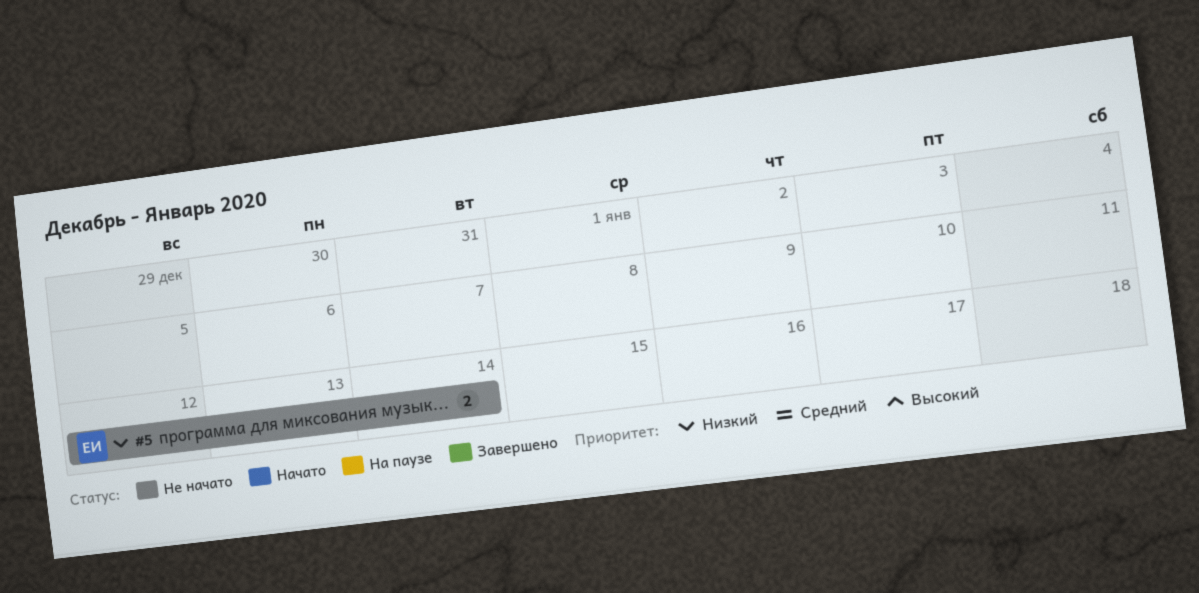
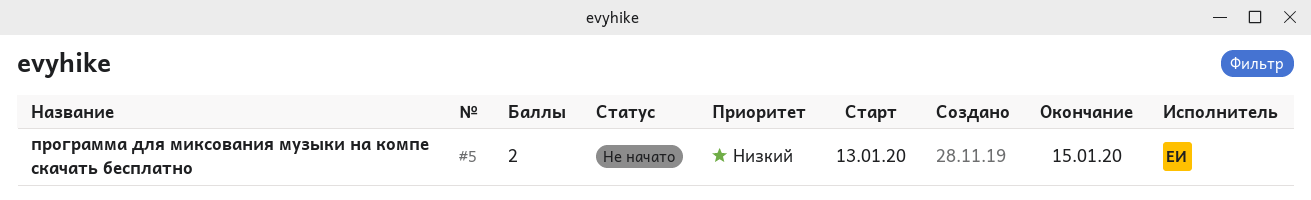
#5, start: Jan 12 -> Jan 13
#5, due: Jan 14 -> Jan 15

